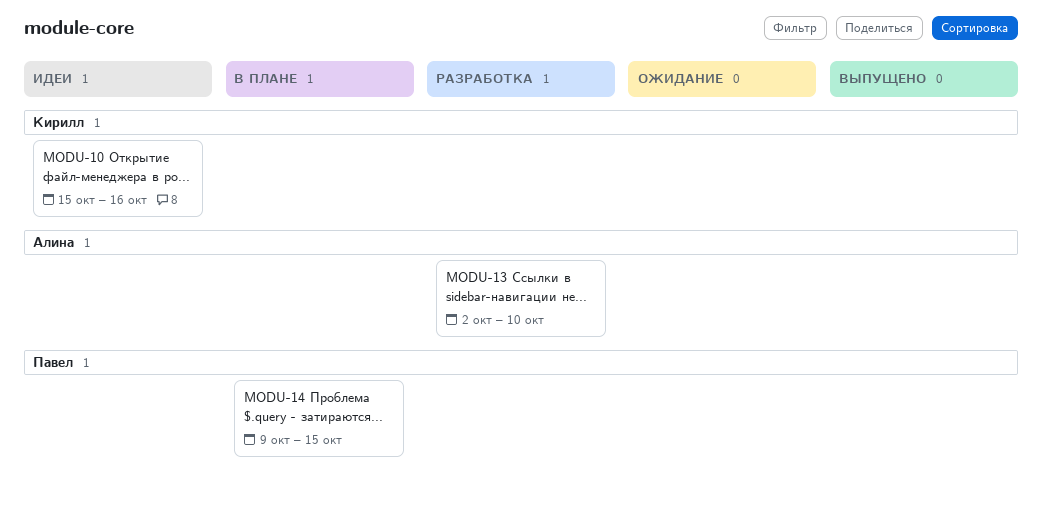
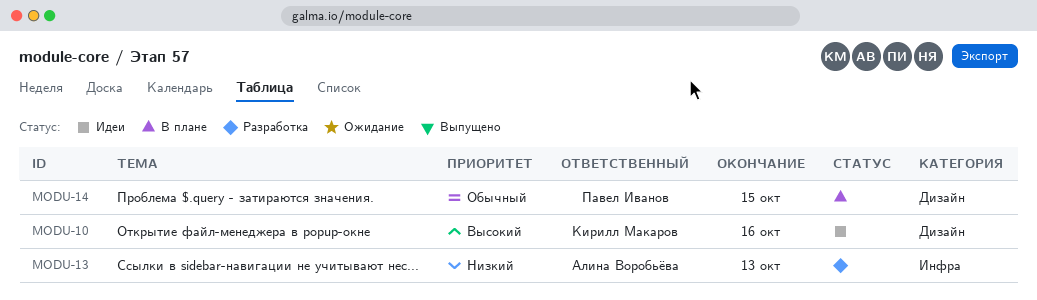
MODU-13, due: Oct 10 -> Oct 13

